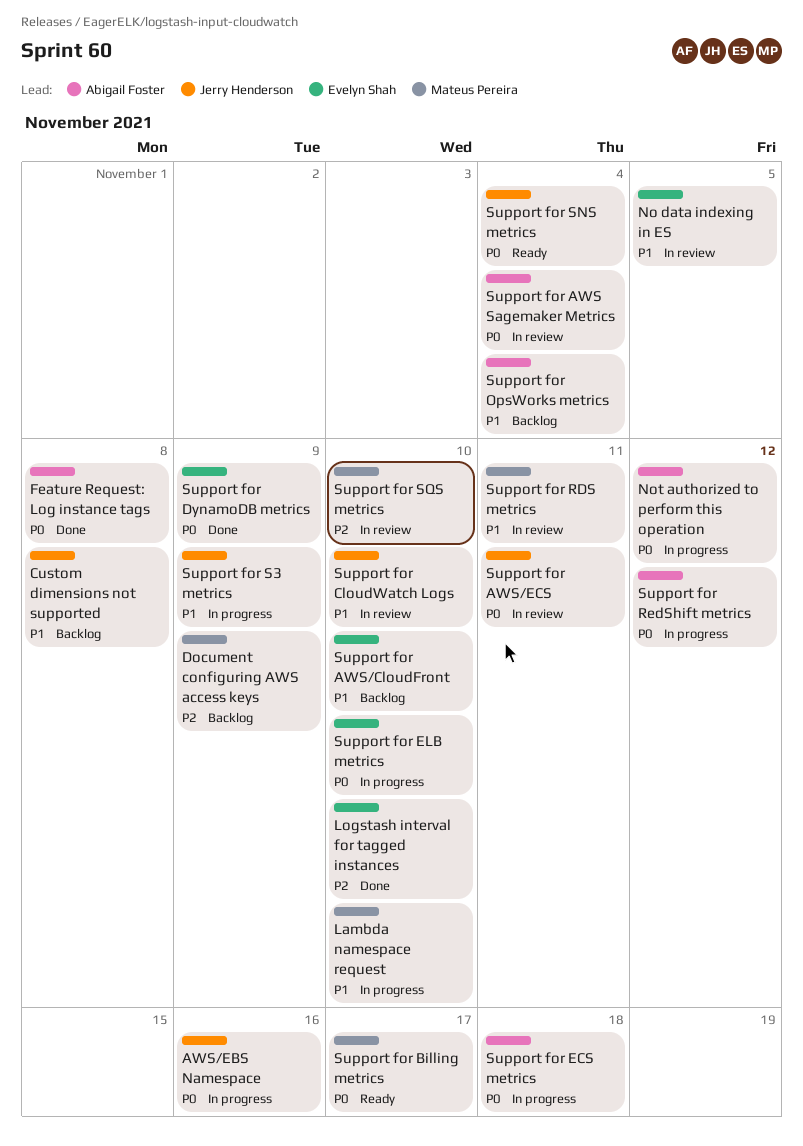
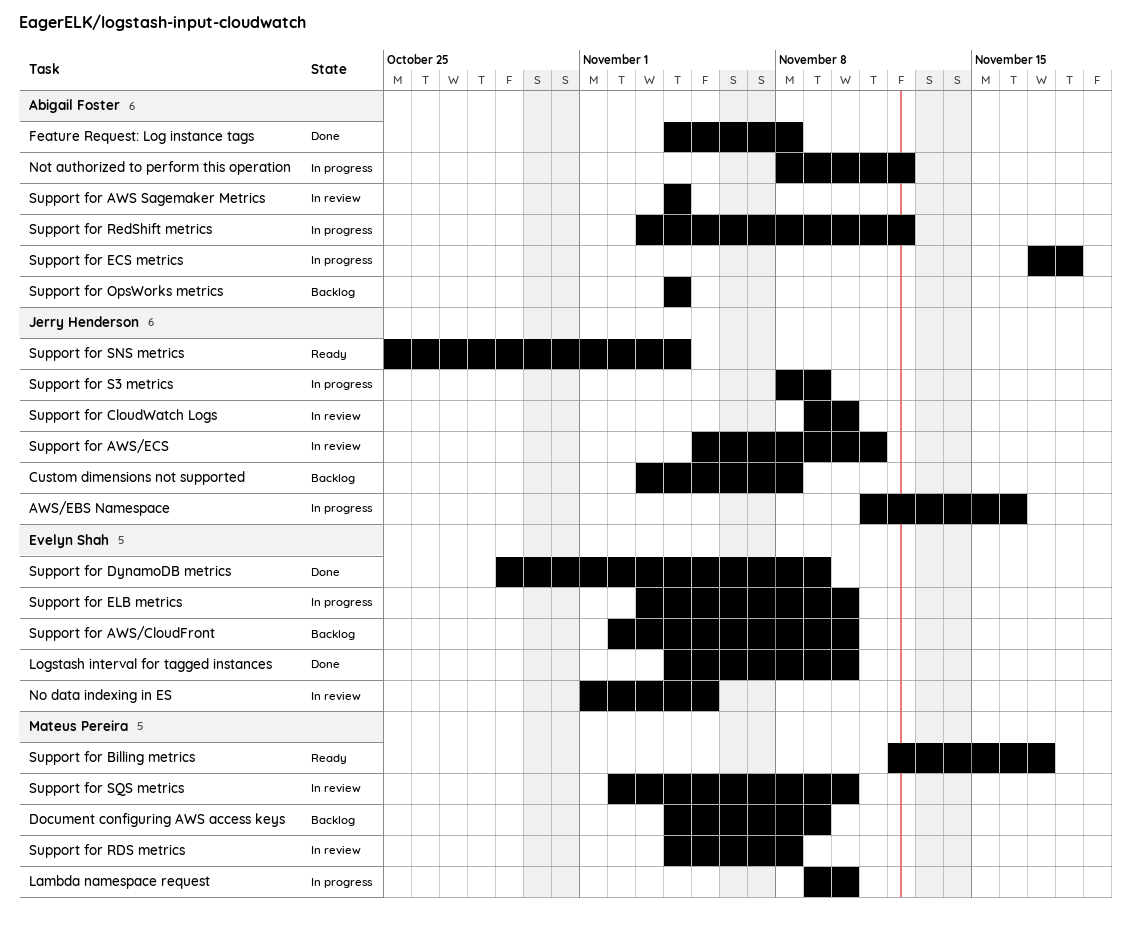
Support for RDS metrics, due: Nov 11 -> Nov 8

